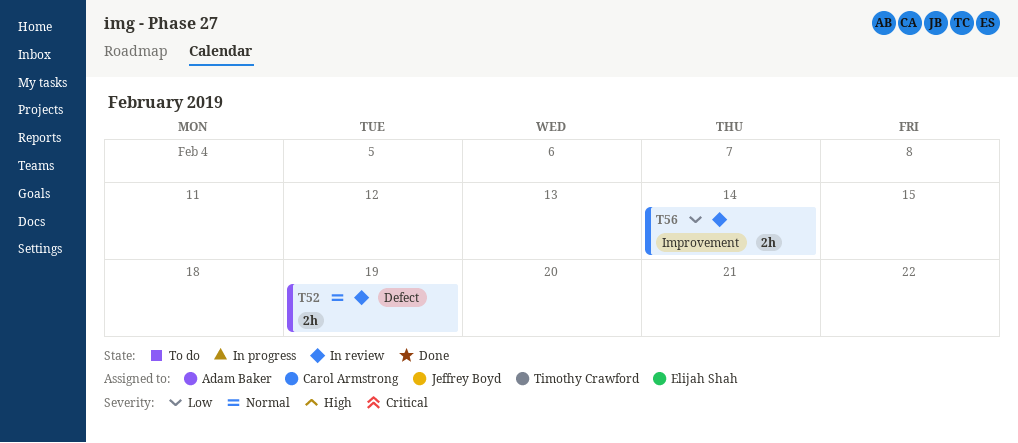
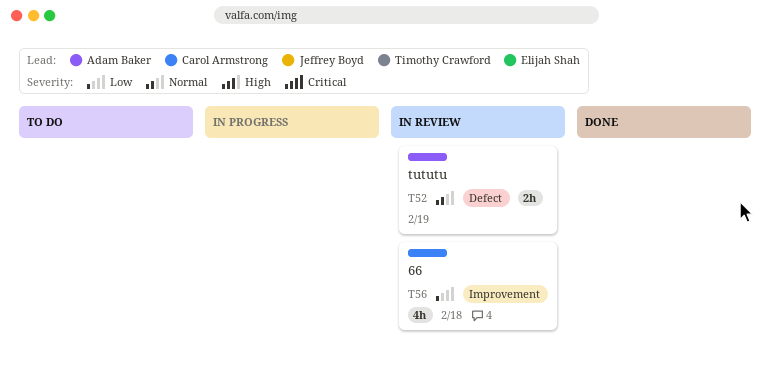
T56, estimate: 2h -> 4h
T56, due: Feb 14 -> Feb 18

